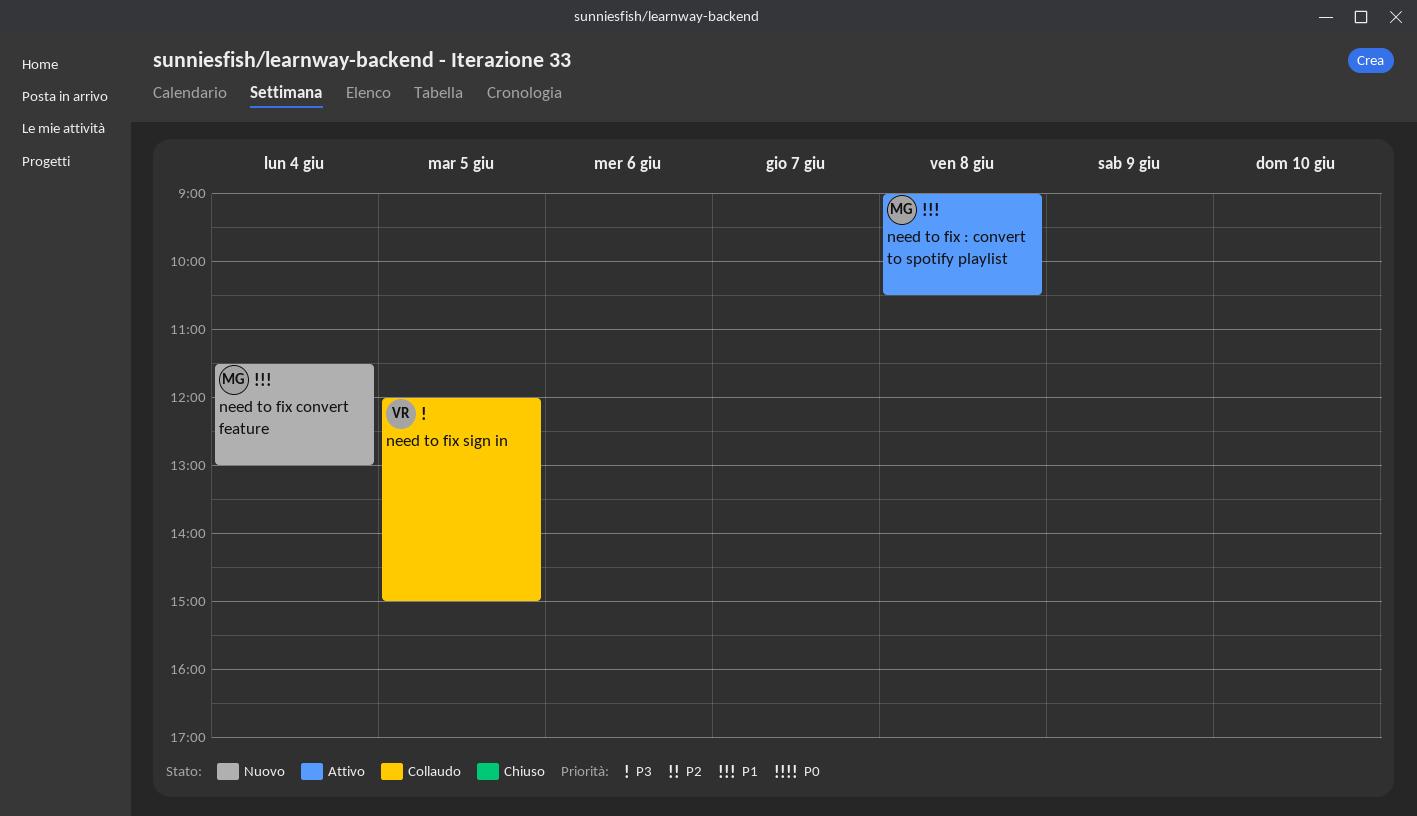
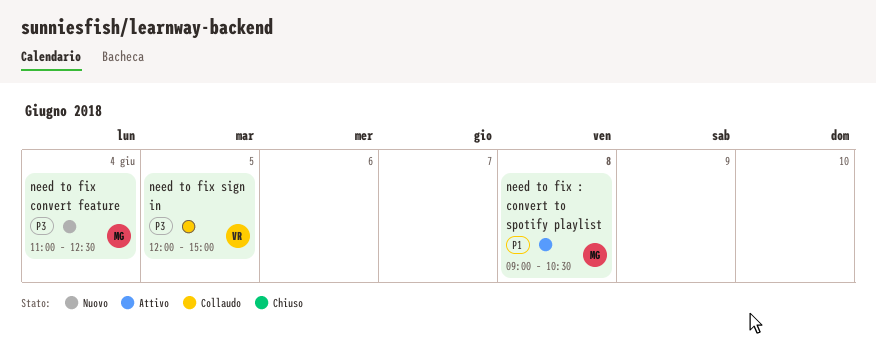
need to fix convert feature, priority: P1 -> P3
need to fix convert feature, begins: 11:30 -> 11:00
need to fix convert feature, ends: 13:00 -> 12:30

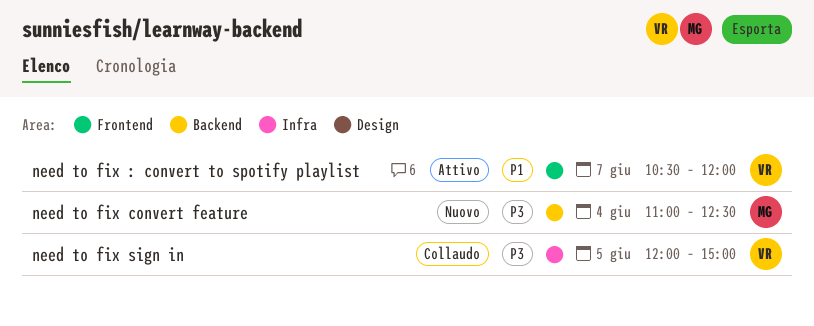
need to fix : convert to spotify playlist, owner: MG -> VR
need to fix : convert to spotify playlist, day: Jun 8 -> Jun 7
need to fix : convert to spotify playlist, begins: 09:00 -> 10:30
need to fix : convert to spotify playlist, ends: 10:30 -> 12:00

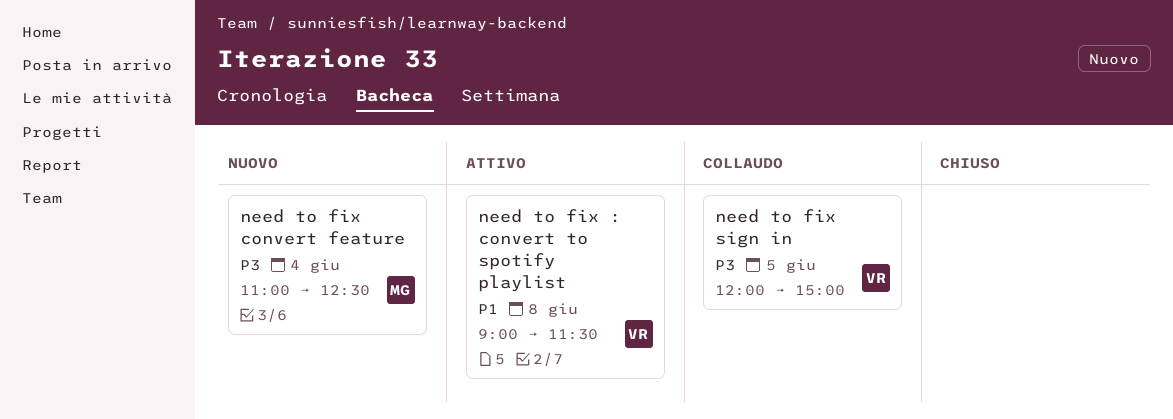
need to fix : convert to spotify playlist, day: Jun 7 -> Jun 8
need to fix : convert to spotify playlist, begins: 10:30 -> 09:00
need to fix : convert to spotify playlist, ends: 12:00 -> 11:30

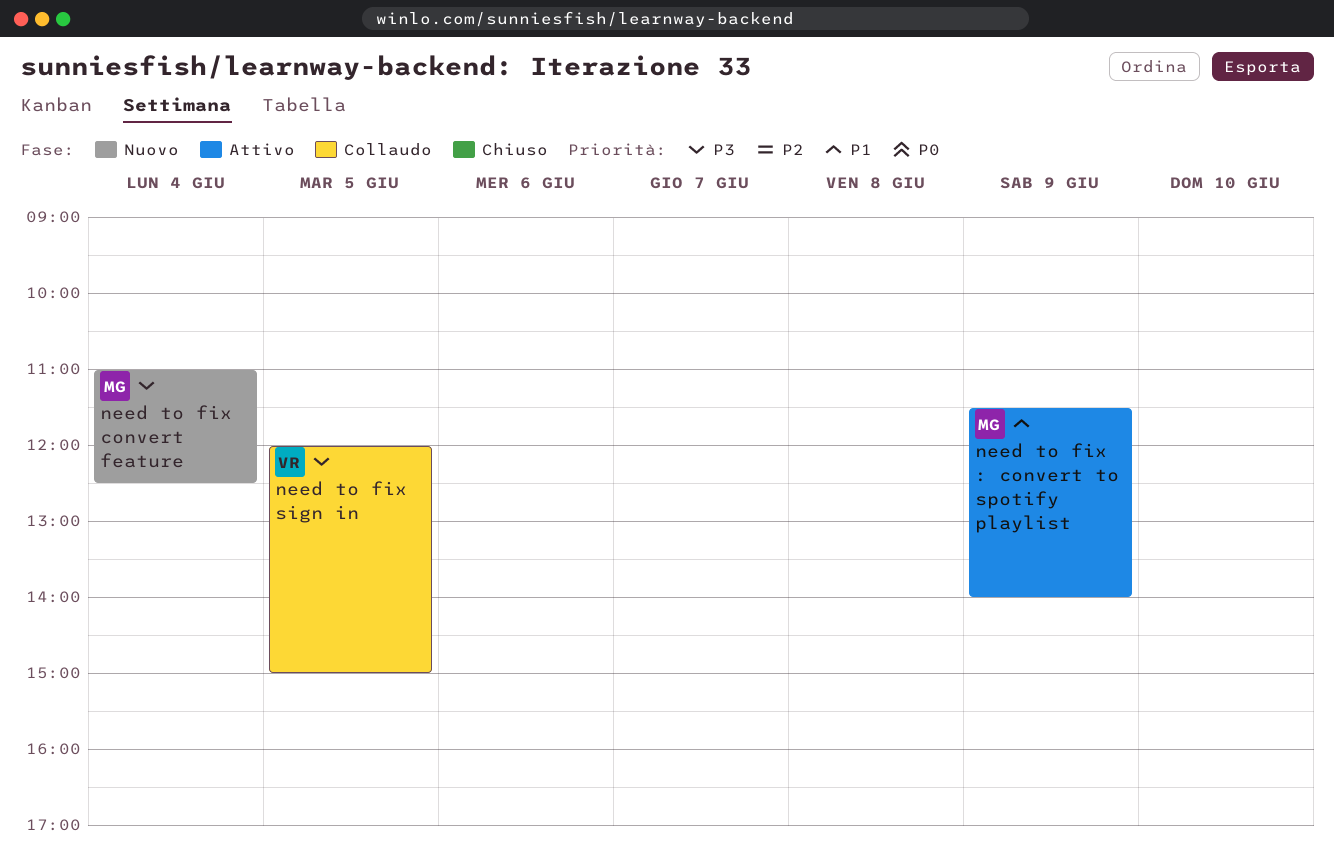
need to fix : convert to spotify playlist, owner: VR -> MG
need to fix : convert to spotify playlist, day: Jun 8 -> Jun 9
need to fix : convert to spotify playlist, begins: 09:00 -> 11:30
need to fix : convert to spotify playlist, ends: 11:30 -> 14:00

